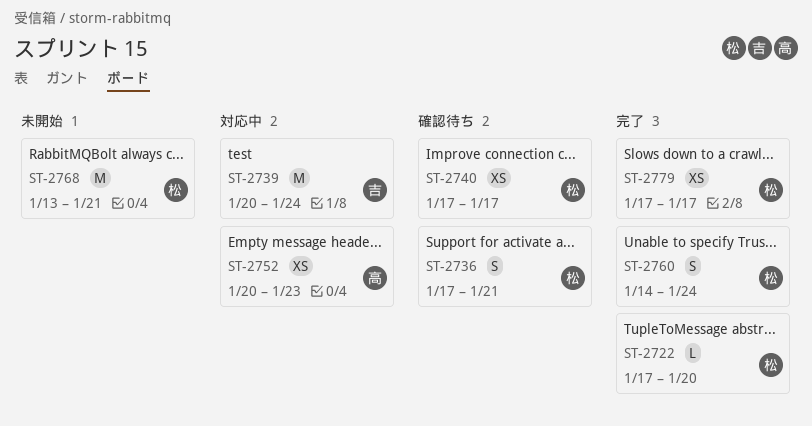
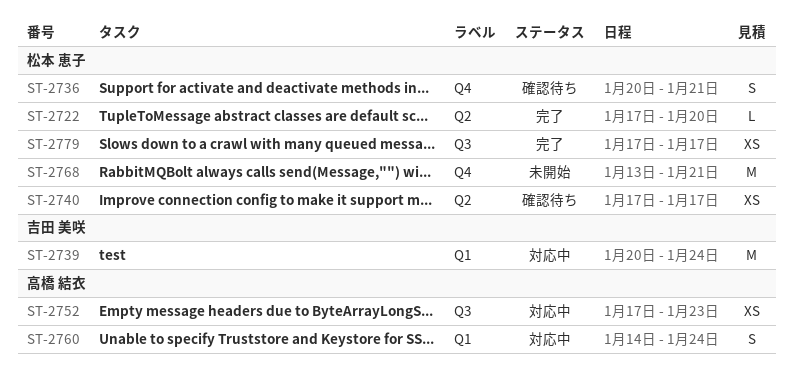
ST-2736, start: Jan 17 -> Jan 20
ST-2752, start: Jan 20 -> Jan 17
ST-2760, status: 完了 -> 対応中
ST-2760, owner: 松本 恵子 -> 高橋 結衣

